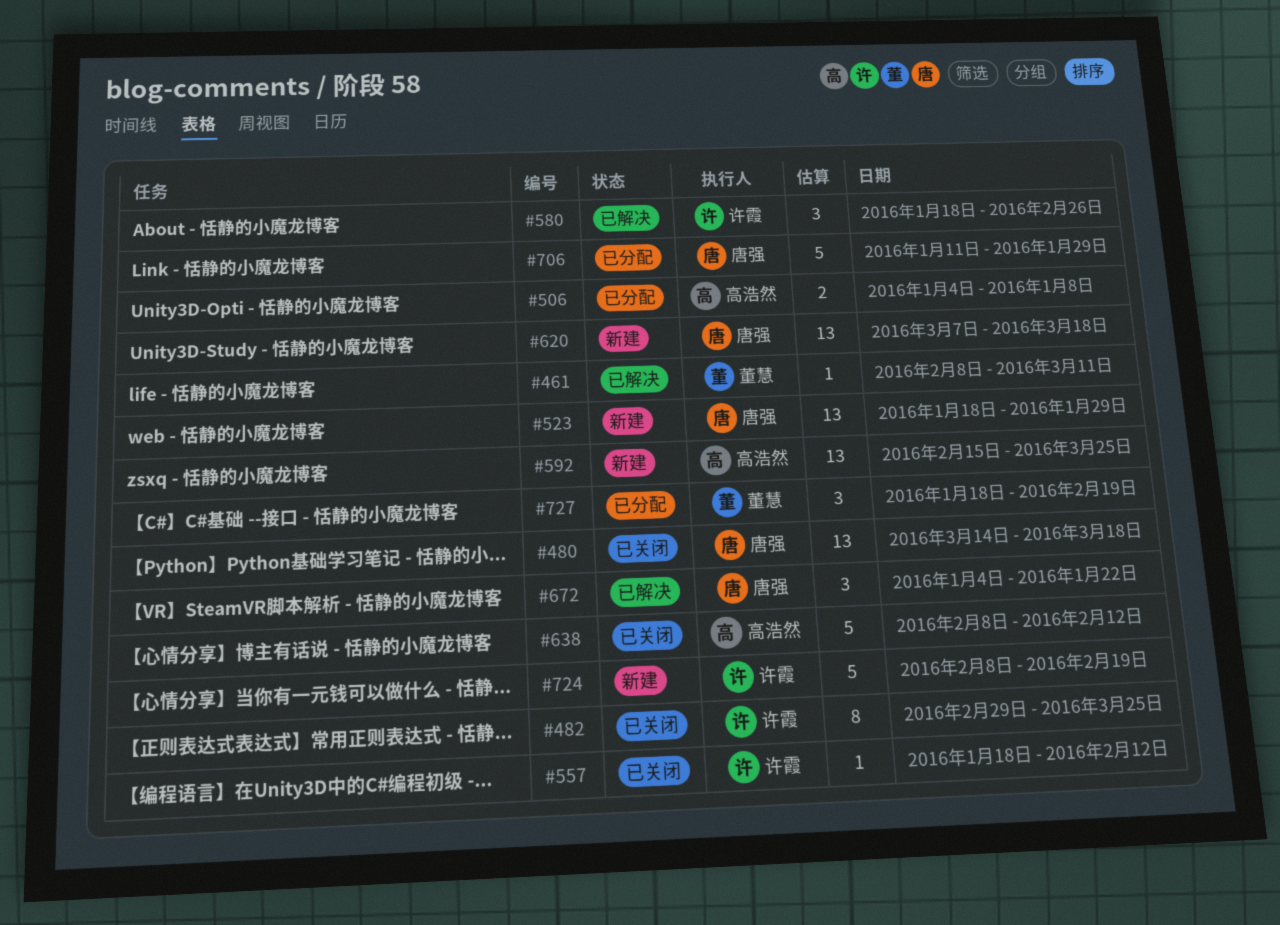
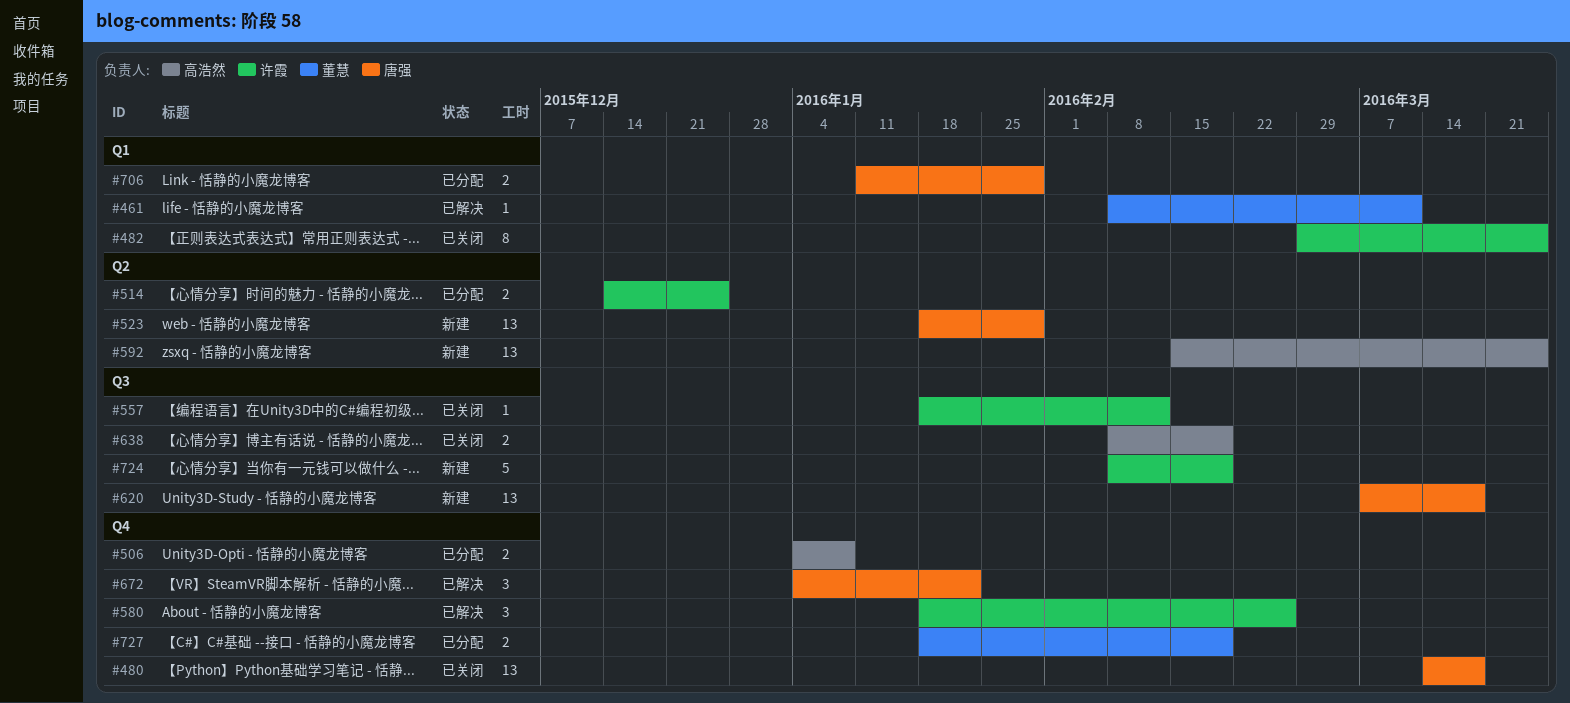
#514: none -> present
#638, estimate: 5 -> 2
#638, due: Feb 12 -> Feb 19
#706, estimate: 5 -> 2
#727, estimate: 3 -> 2

